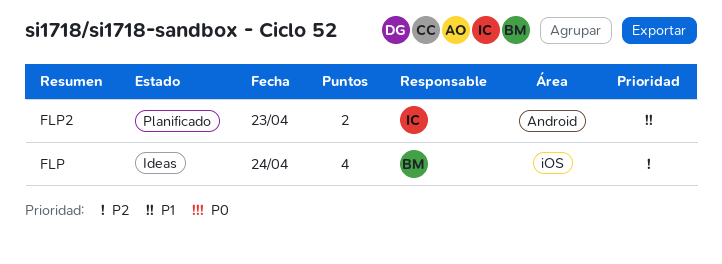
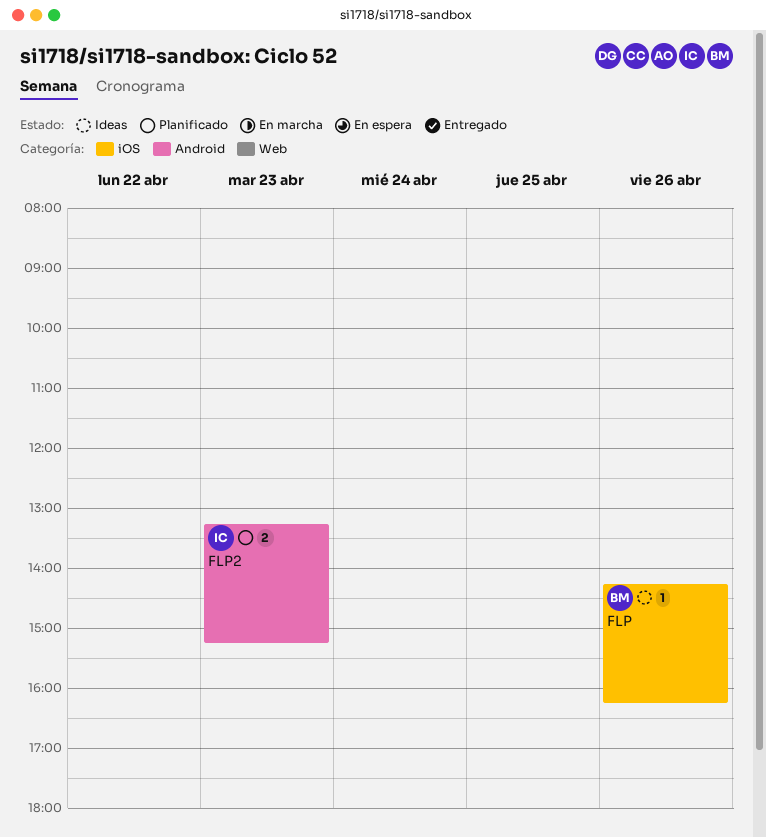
FLP, estimate: 4 -> 1
FLP, day: Apr 24 -> Apr 26

